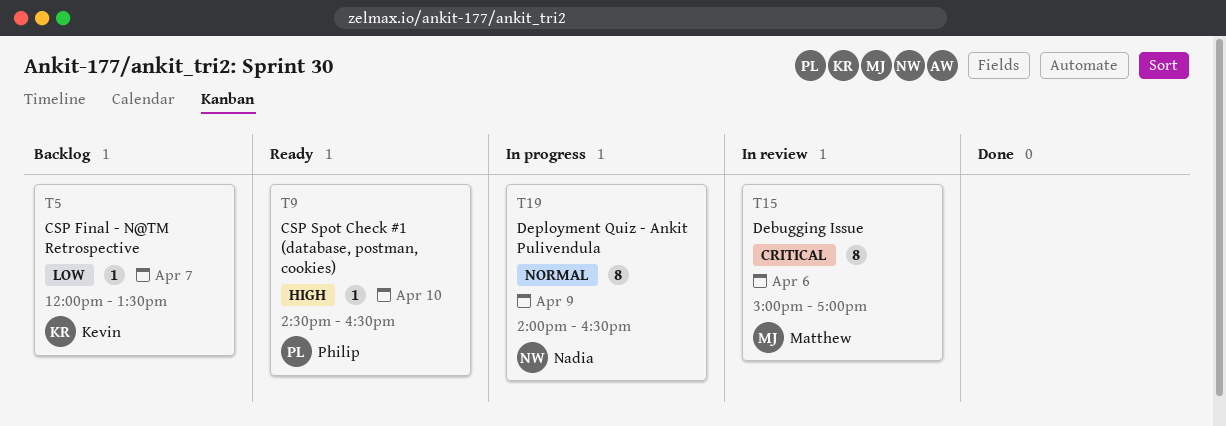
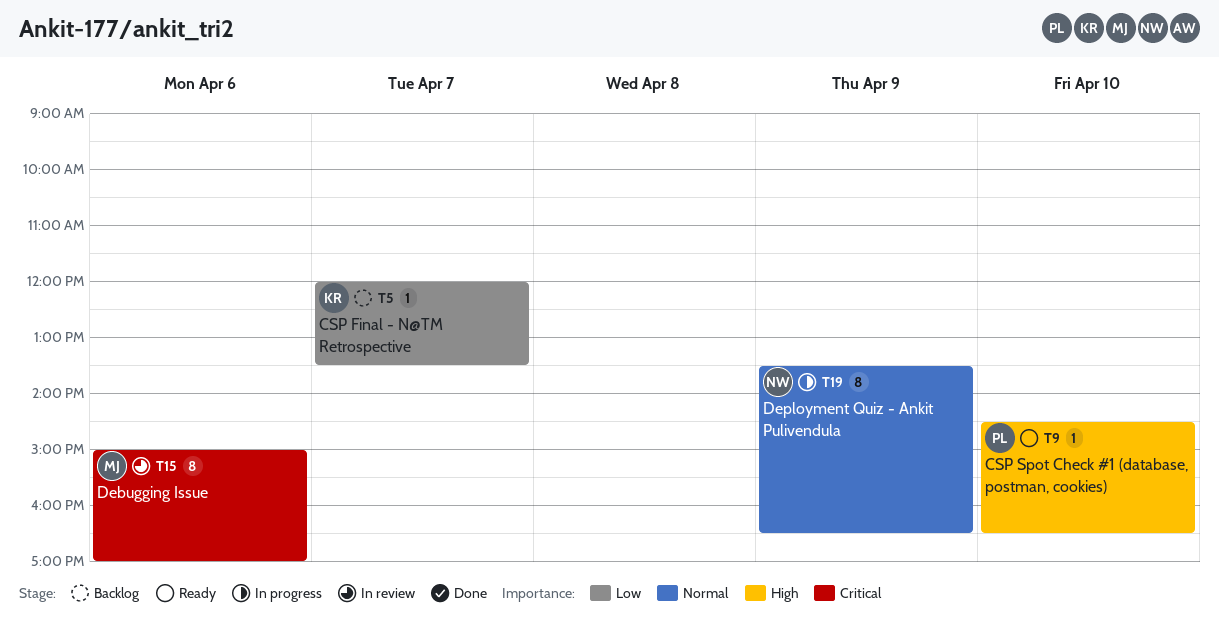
T19, begins: 14:00 -> 13:30

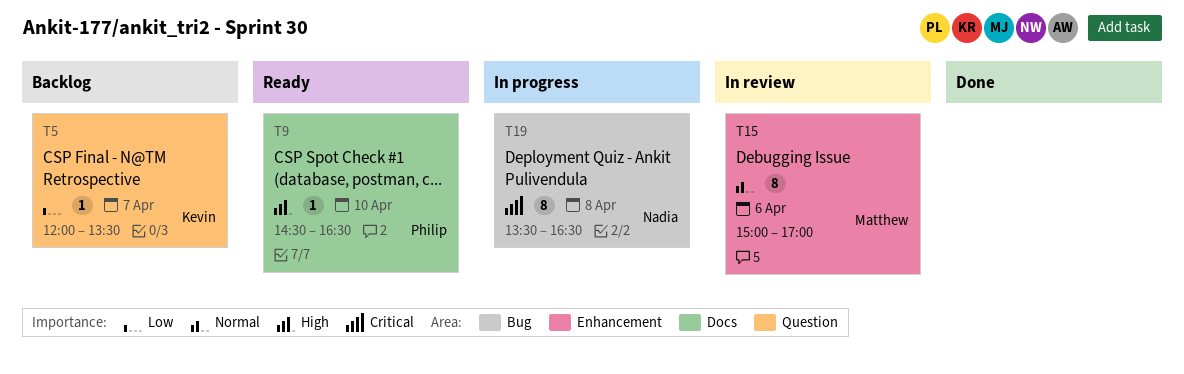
T15, priority: Critical -> Normal
T19, priority: Normal -> Critical
T19, day: Apr 9 -> Apr 8

